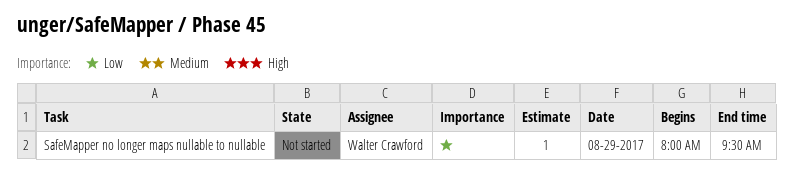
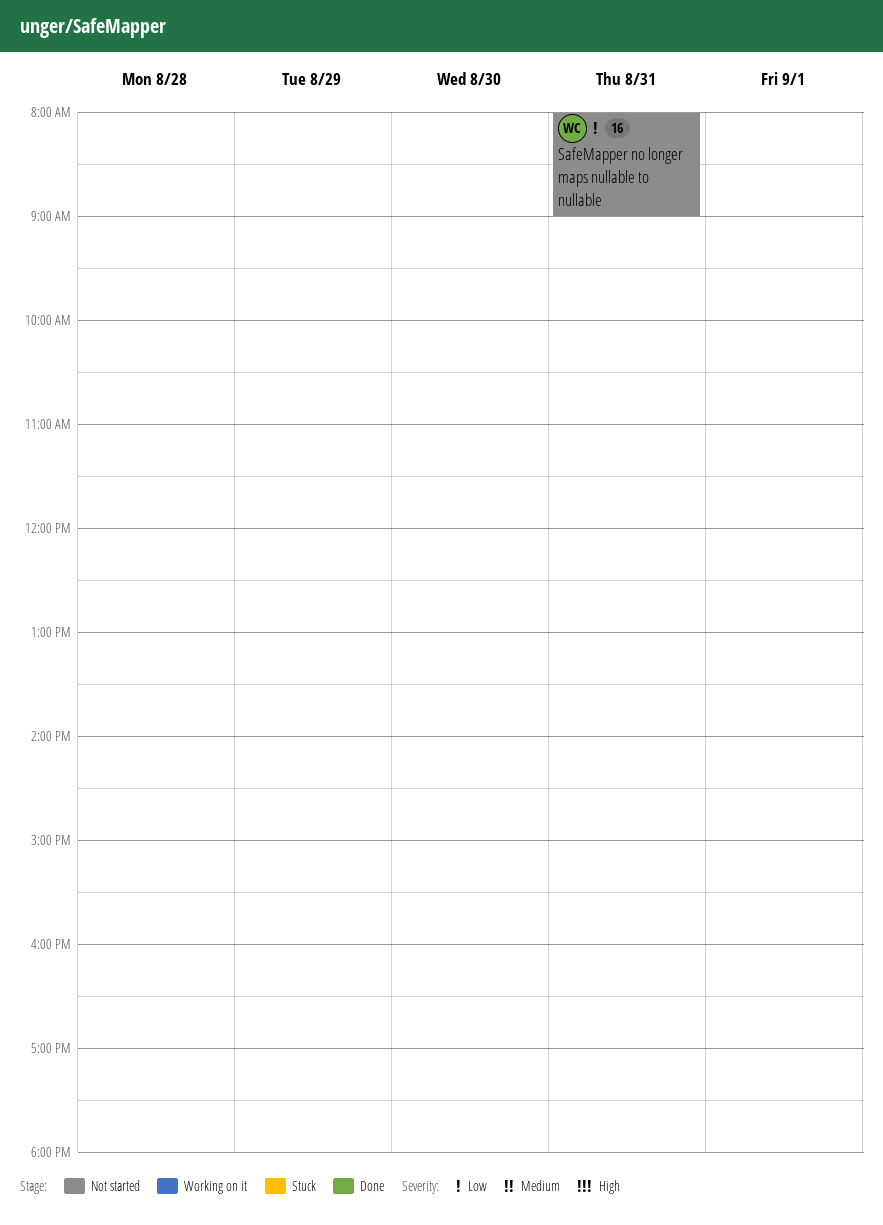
SafeMapper no longer maps nullable to nullable, estimate: 1 -> 16
SafeMapper no longer maps nullable to nullable, day: Aug 29 -> Aug 31
SafeMapper no longer maps nullable to nullable, ends: 09:30 -> 09:00

